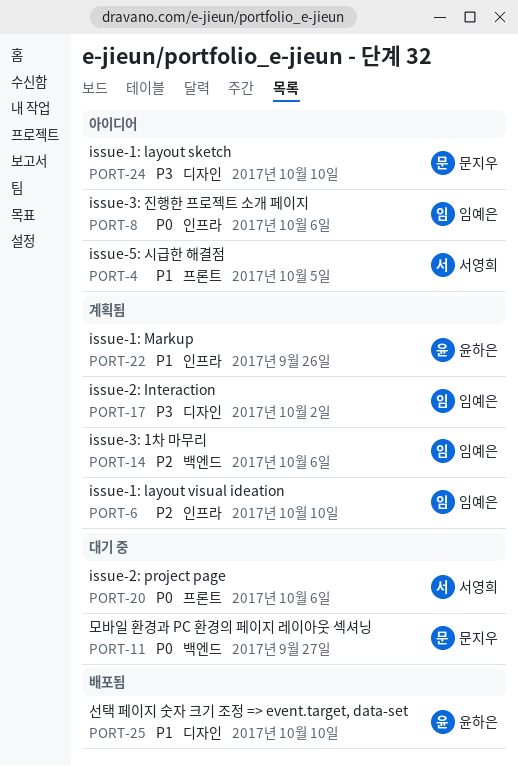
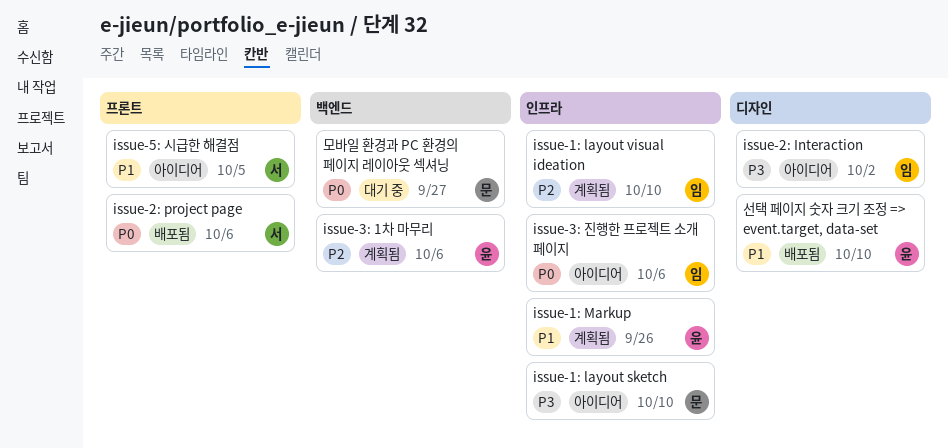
issue-1: layout sketch, label: 디자인 -> 인프라
issue-2: Interaction, status: 계획됨 -> 아이디어
issue-2: project page, status: 대기 중 -> 배포됨
issue-3: 1차 마무리, owner: 임예은 -> 윤하은

